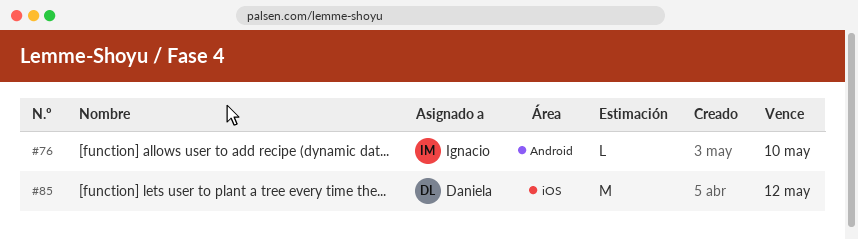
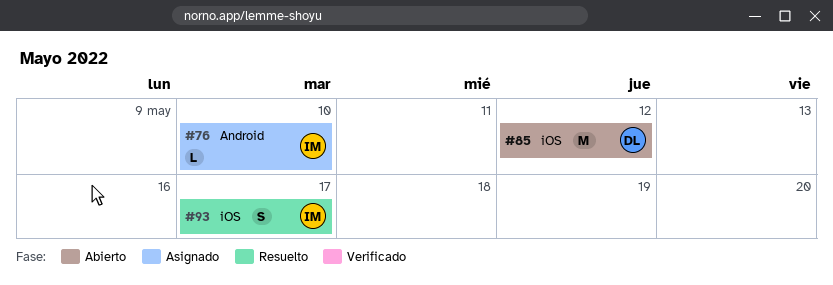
#93: none -> present

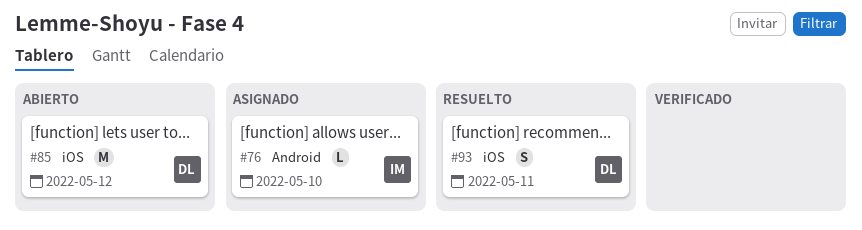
#93, owner: IM -> DL
#93, due: May 17 -> May 11

